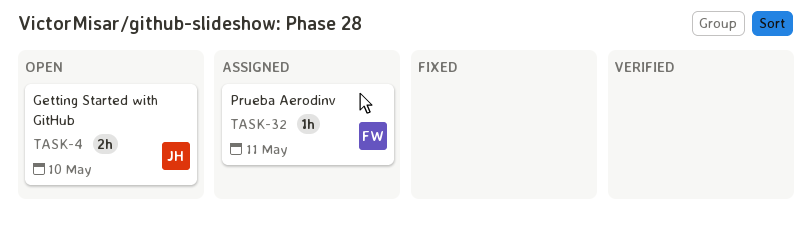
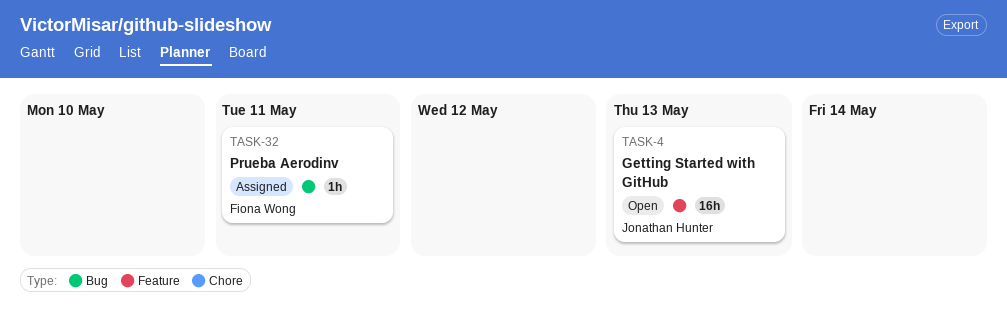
TASK-4, estimate: 2h -> 16h
TASK-4, due: May 10 -> May 13

